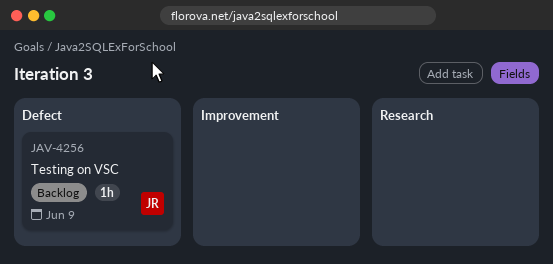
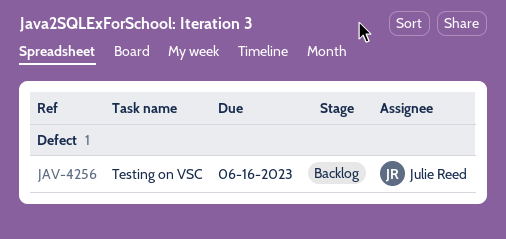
JAV-4256, due: Jun 9 -> Jun 16

